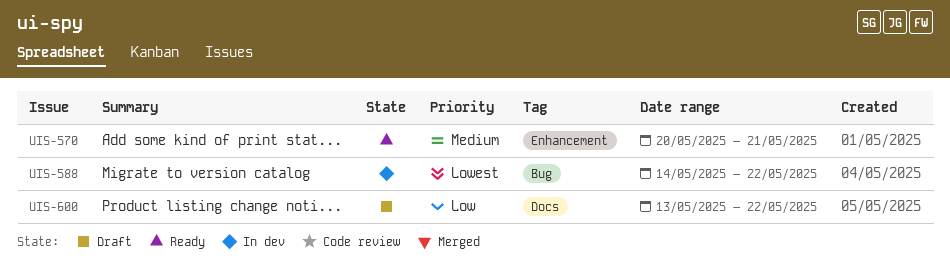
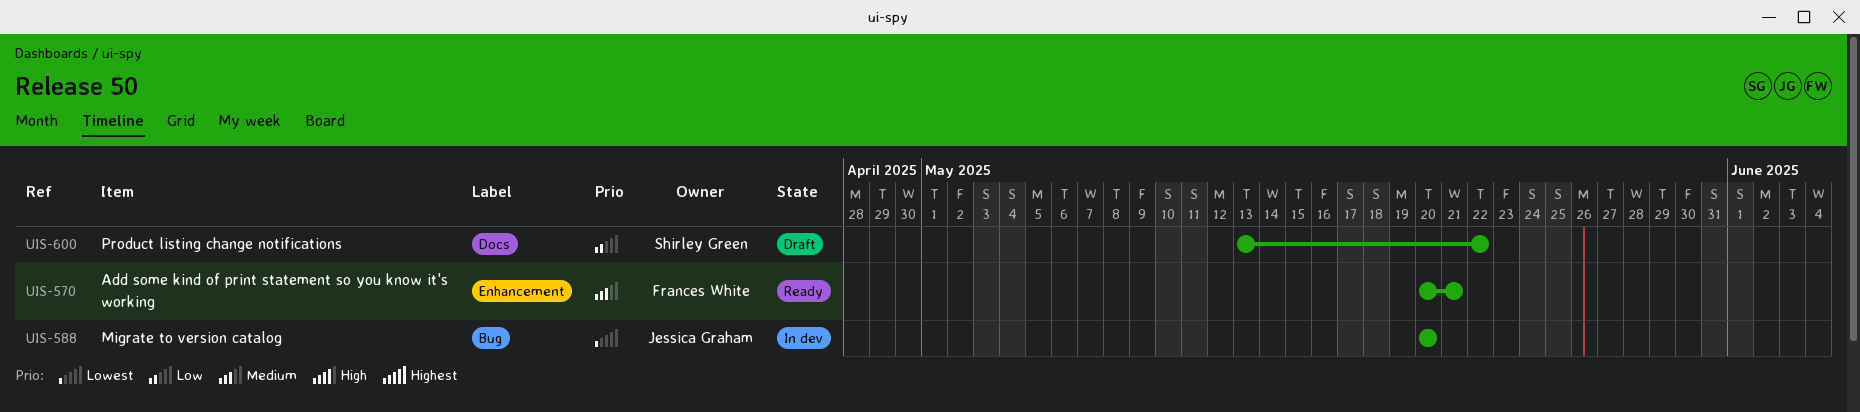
UIS-588, start: May 14 -> May 20
UIS-588, due: May 22 -> May 20

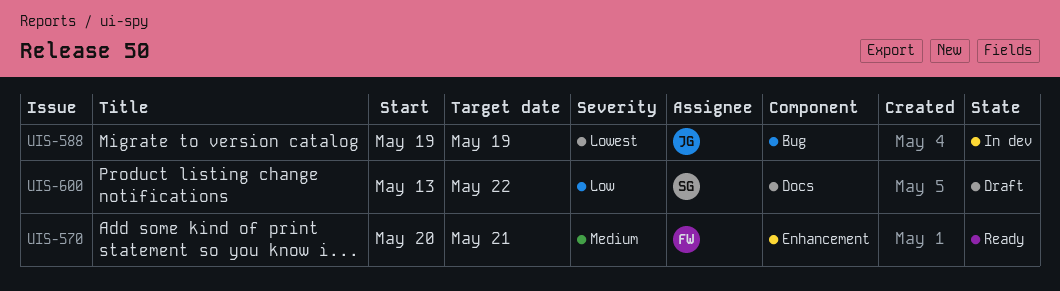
UIS-588, start: May 20 -> May 19
UIS-588, due: May 20 -> May 19

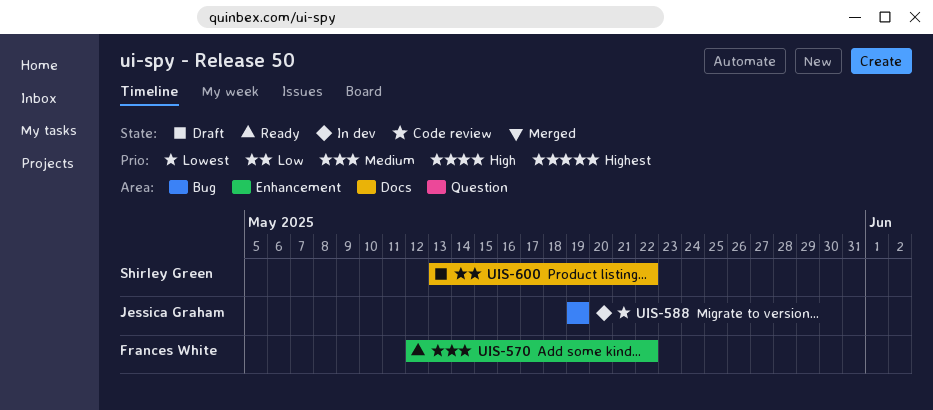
UIS-570, start: May 20 -> May 12
UIS-570, due: May 21 -> May 22

